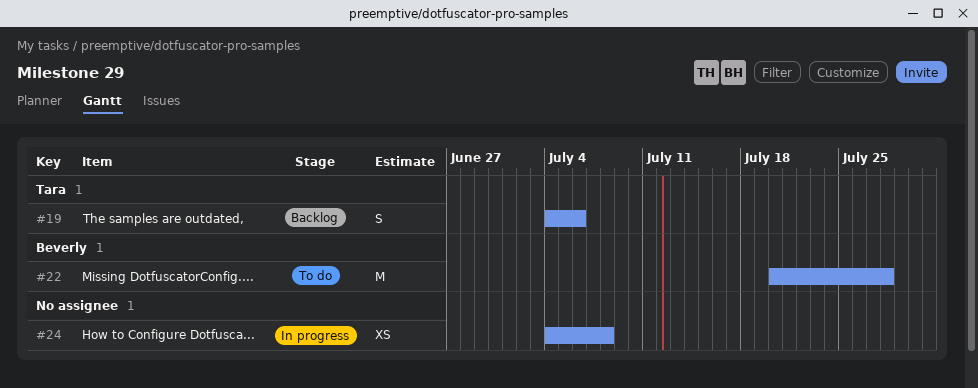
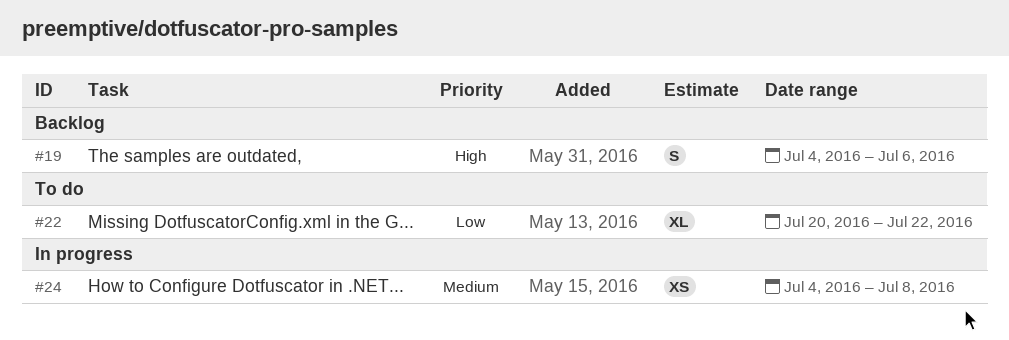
#22, estimate: M -> XL
#22, due: Jul 28 -> Jul 22

